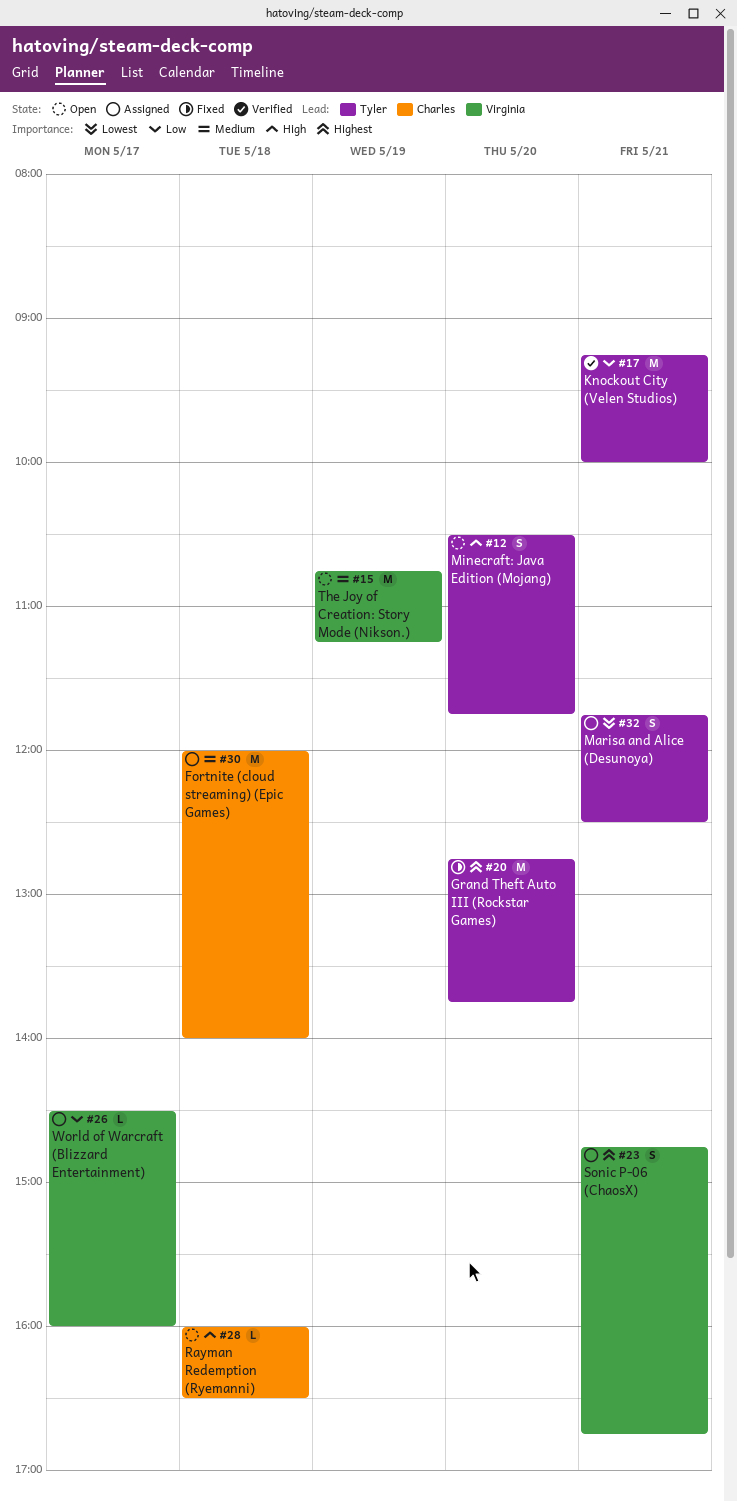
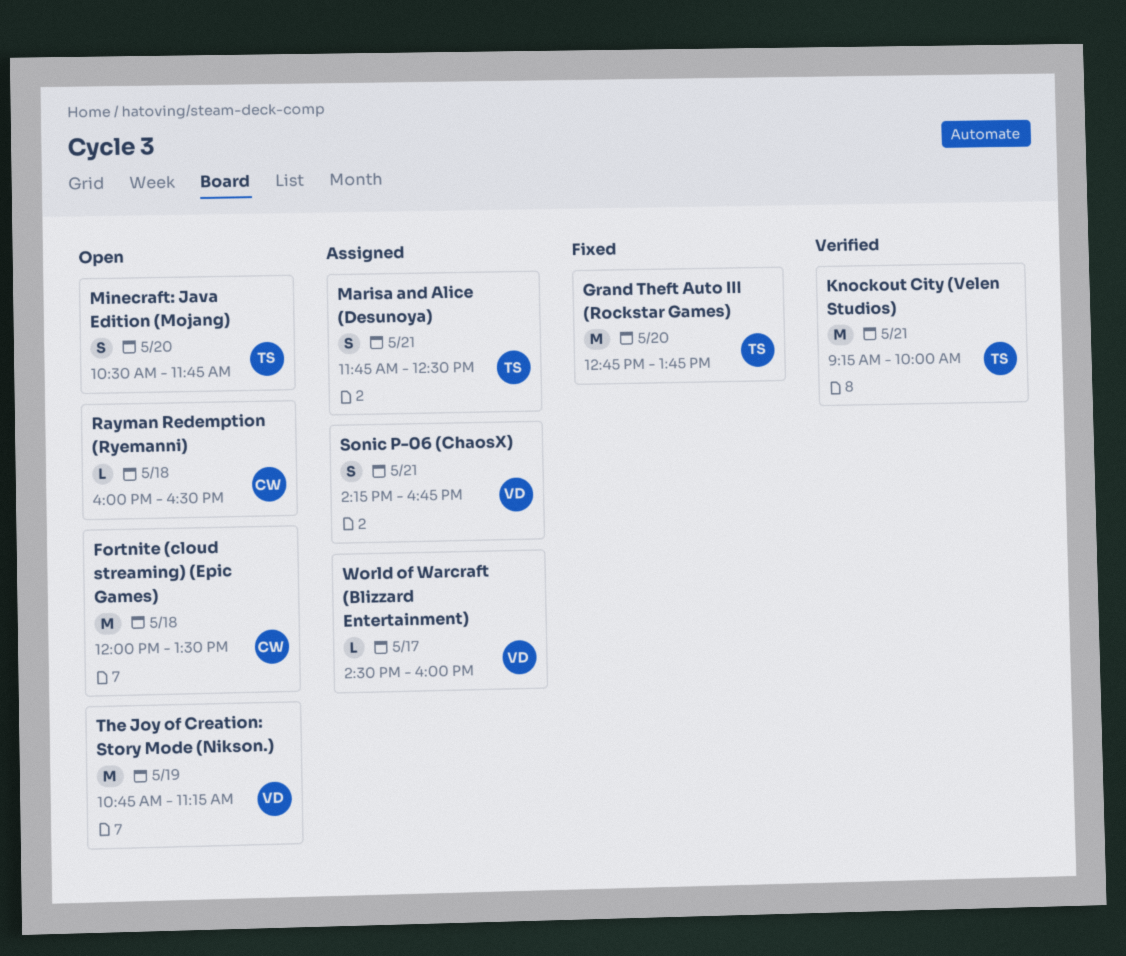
Fortnite (cloud streaming) (Epic Games), status: Assigned -> Open
Fortnite (cloud streaming) (Epic Games), ends: 14:00 -> 13:30
Sonic P-06 (ChaosX), begins: 14:45 -> 14:15

